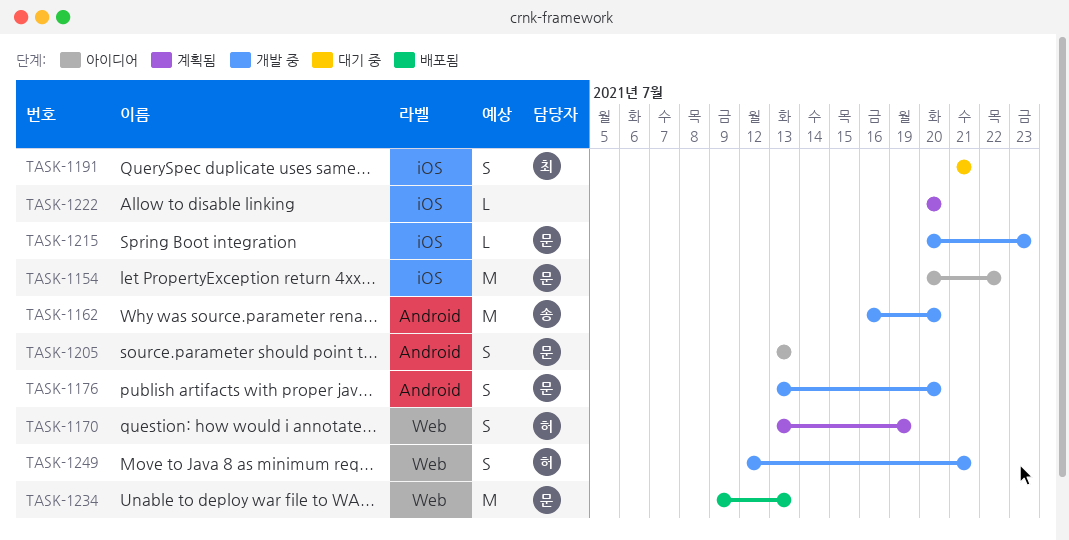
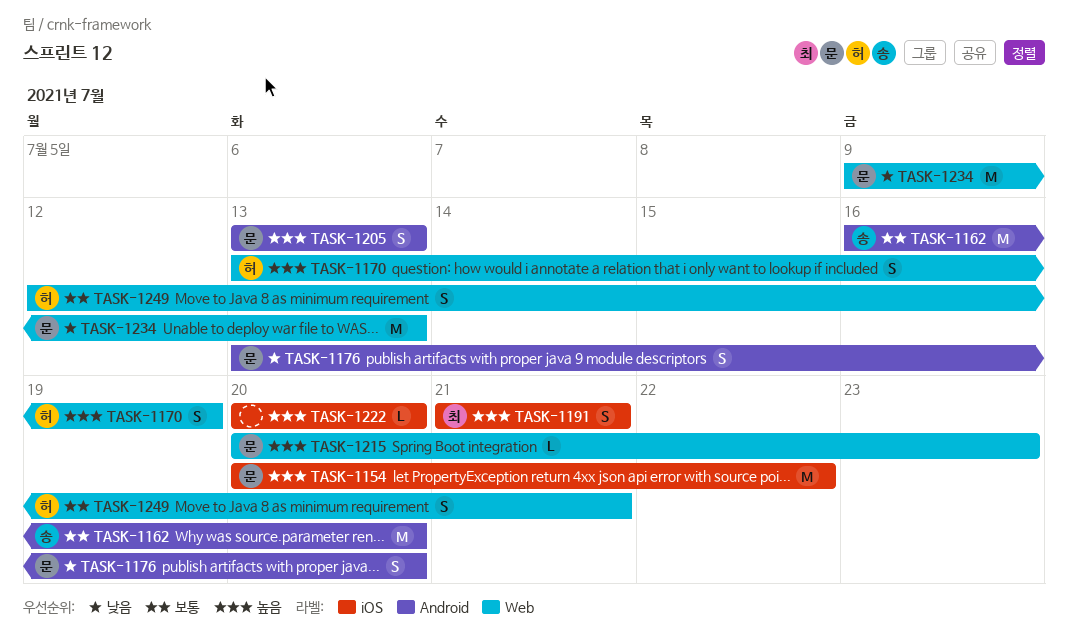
TASK-1215, label: iOS -> Web

